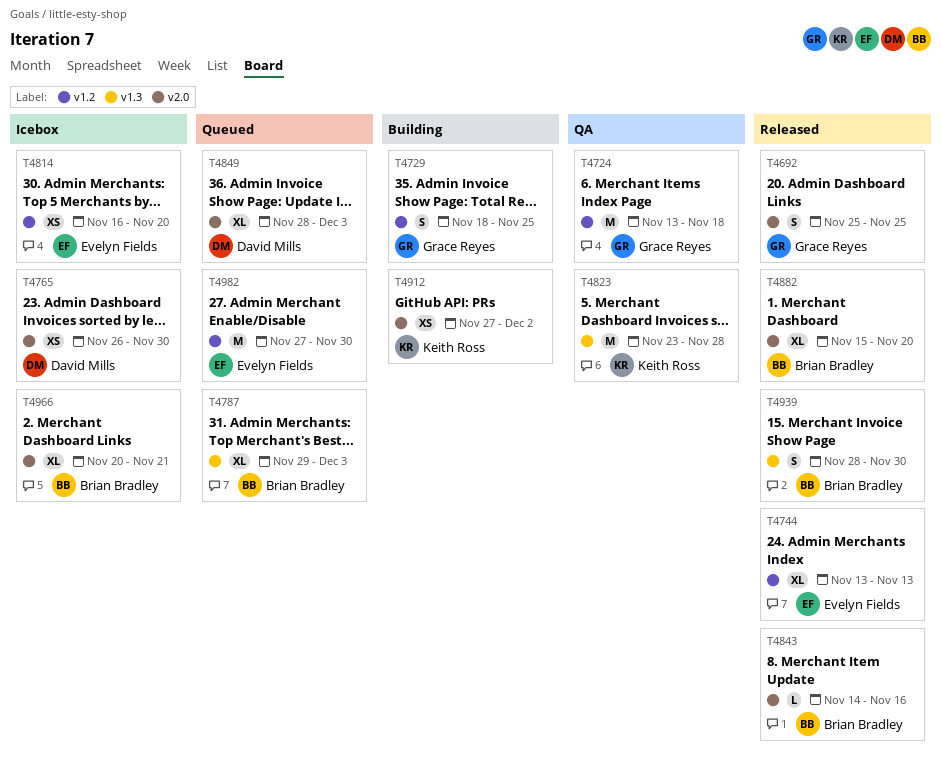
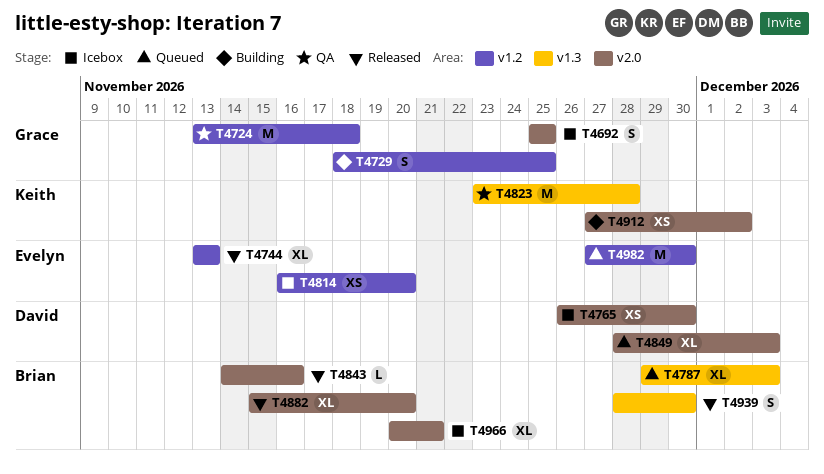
T4692, status: Released -> Icebox

